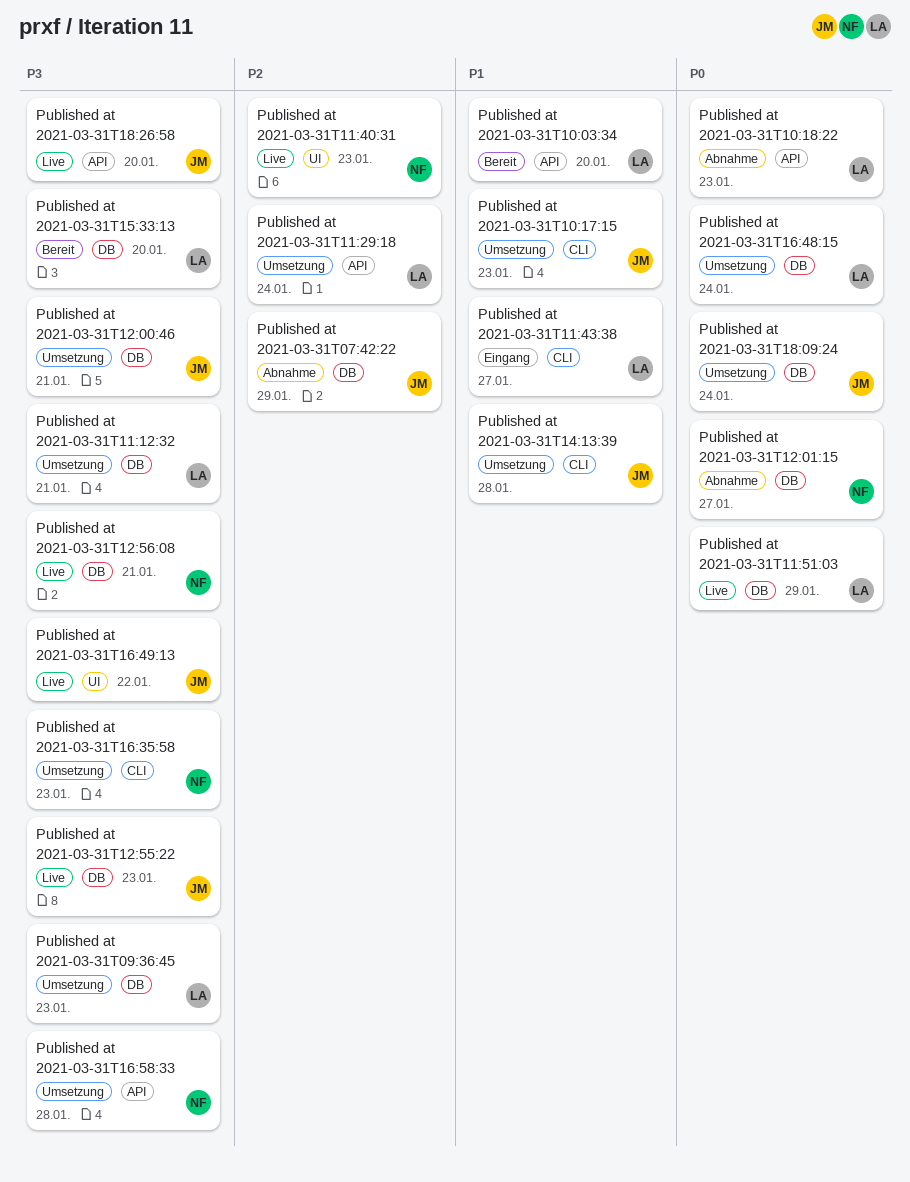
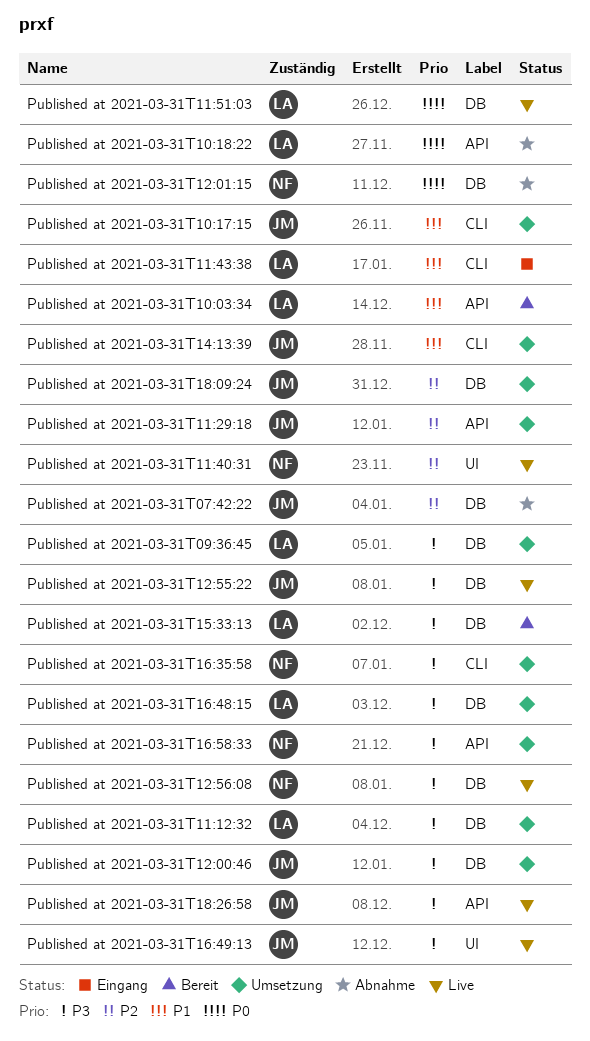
Published at 2021-03-31T11:29:18, owner: LA -> JM
Published at 2021-03-31T16:48:15, priority: P0 -> P3
Published at 2021-03-31T18:09:24, priority: P0 -> P2

